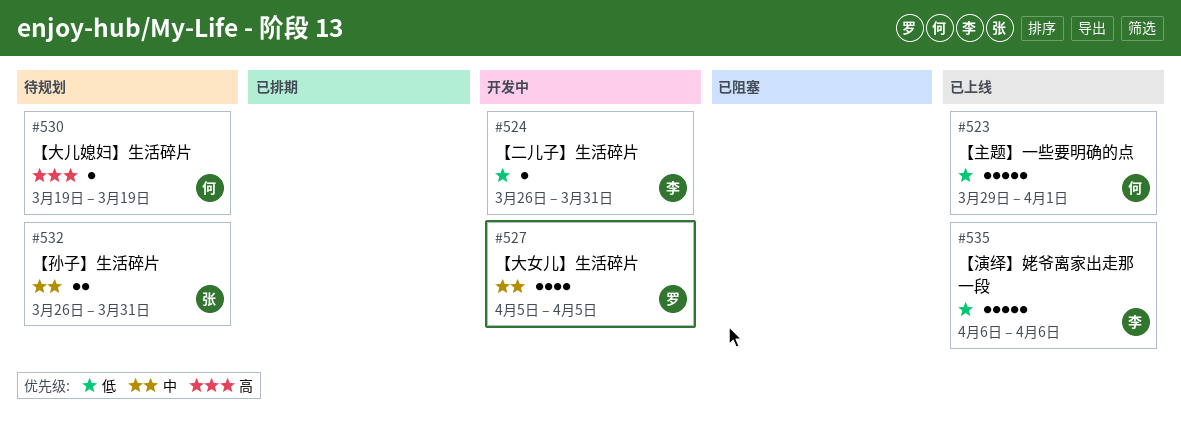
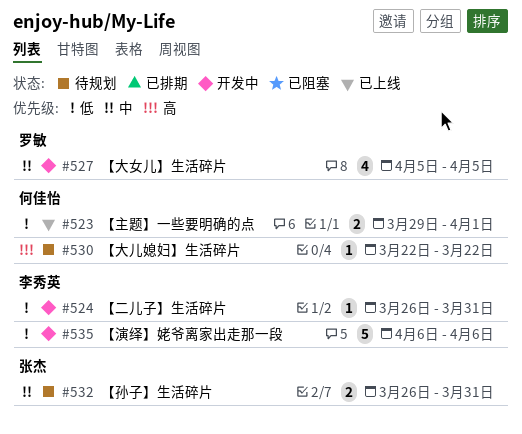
#523, estimate: 5 -> 2
#530, start: Mar 19 -> Mar 22
#530, due: Mar 19 -> Mar 22
#535, status: 已上线 -> 开发中

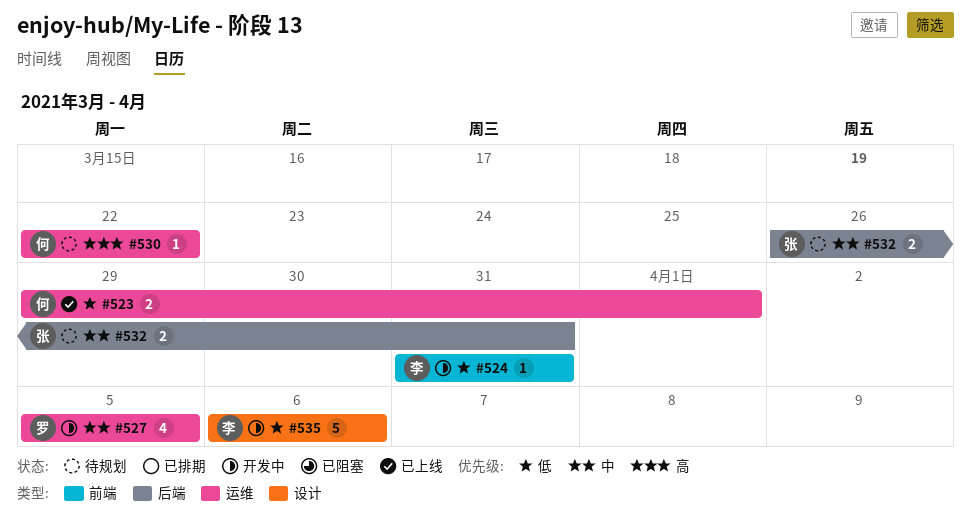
#524, start: Mar 26 -> Mar 31

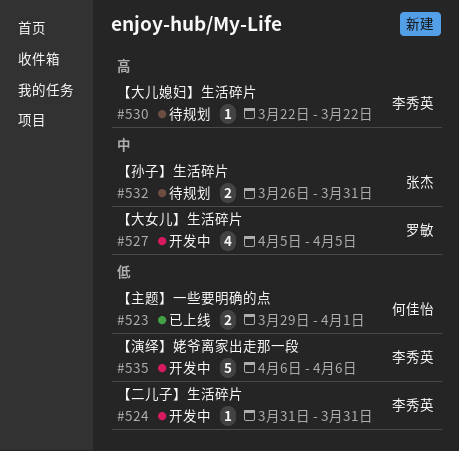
#530, owner: 何佳怡 -> 李秀英

